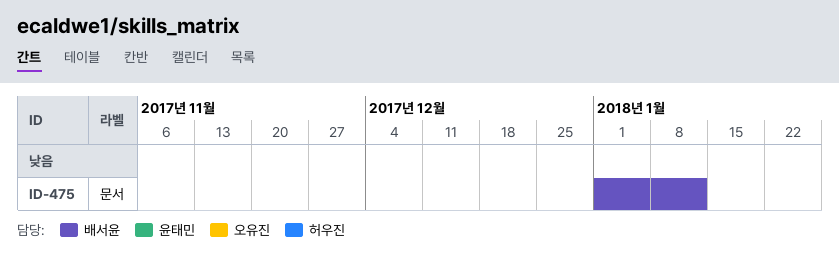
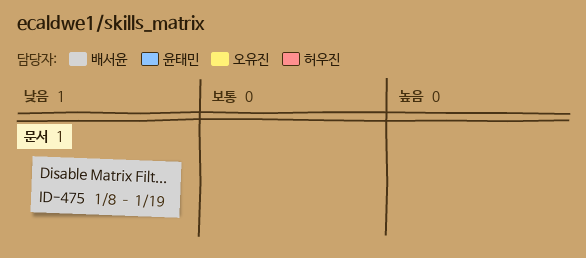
ID-475, start: Jan 1 -> Jan 8
ID-475, due: Jan 12 -> Jan 19

